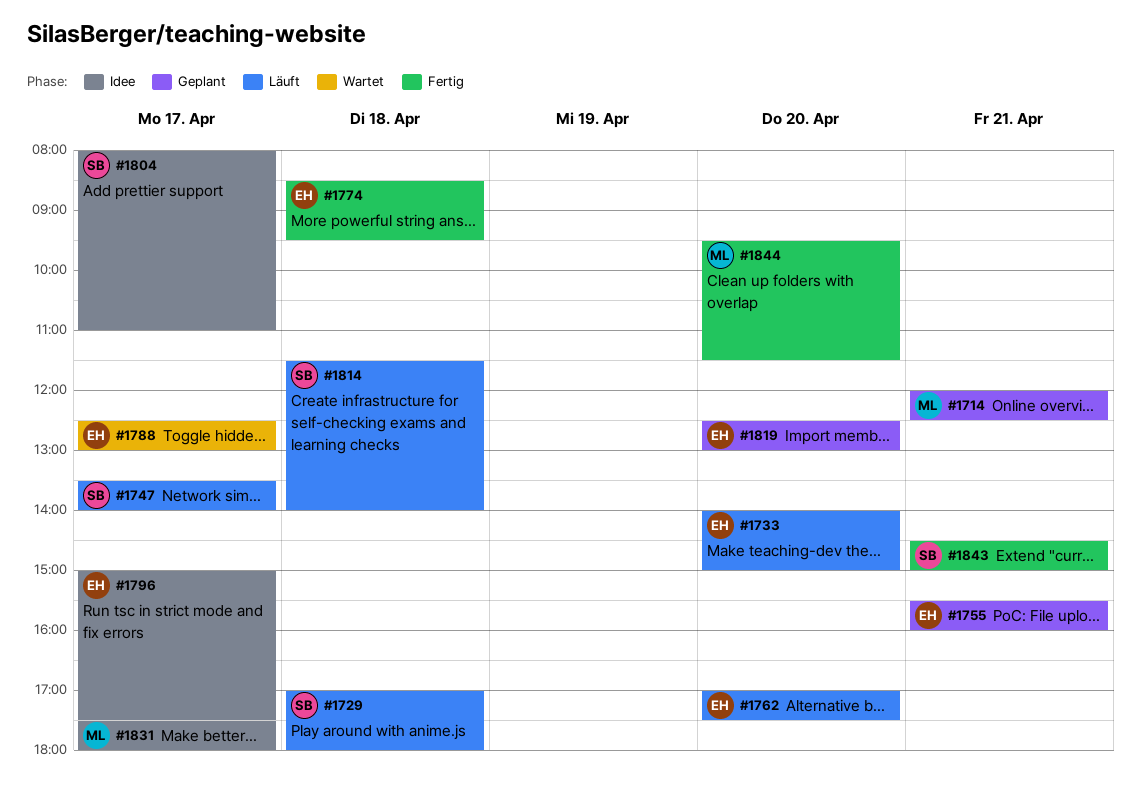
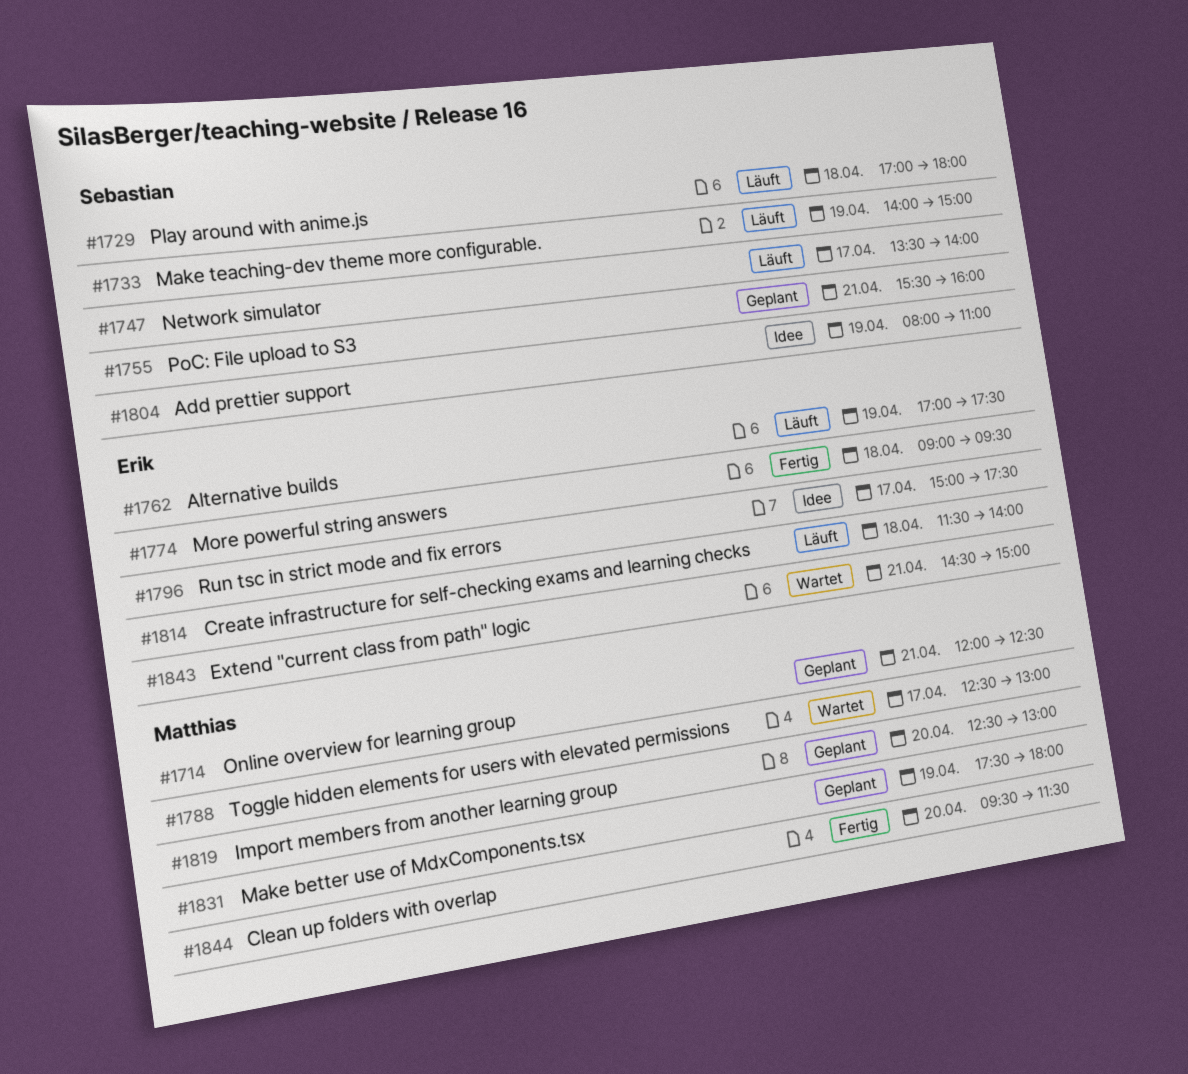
#1733, owner: Erik -> Sebastian
#1733, day: Apr 20 -> Apr 19
#1755, owner: Erik -> Sebastian
#1762, day: Apr 20 -> Apr 19
#1774, begins: 08:30 -> 09:00
#1788, owner: Erik -> Matthias
#1804, day: Apr 17 -> Apr 19
#1814, owner: Sebastian -> Erik
#1819, owner: Erik -> Matthias
#1831, status: Idee -> Geplant
#1831, day: Apr 17 -> Apr 19
#1843, status: Fertig -> Wartet
#1843, owner: Sebastian -> Erik

